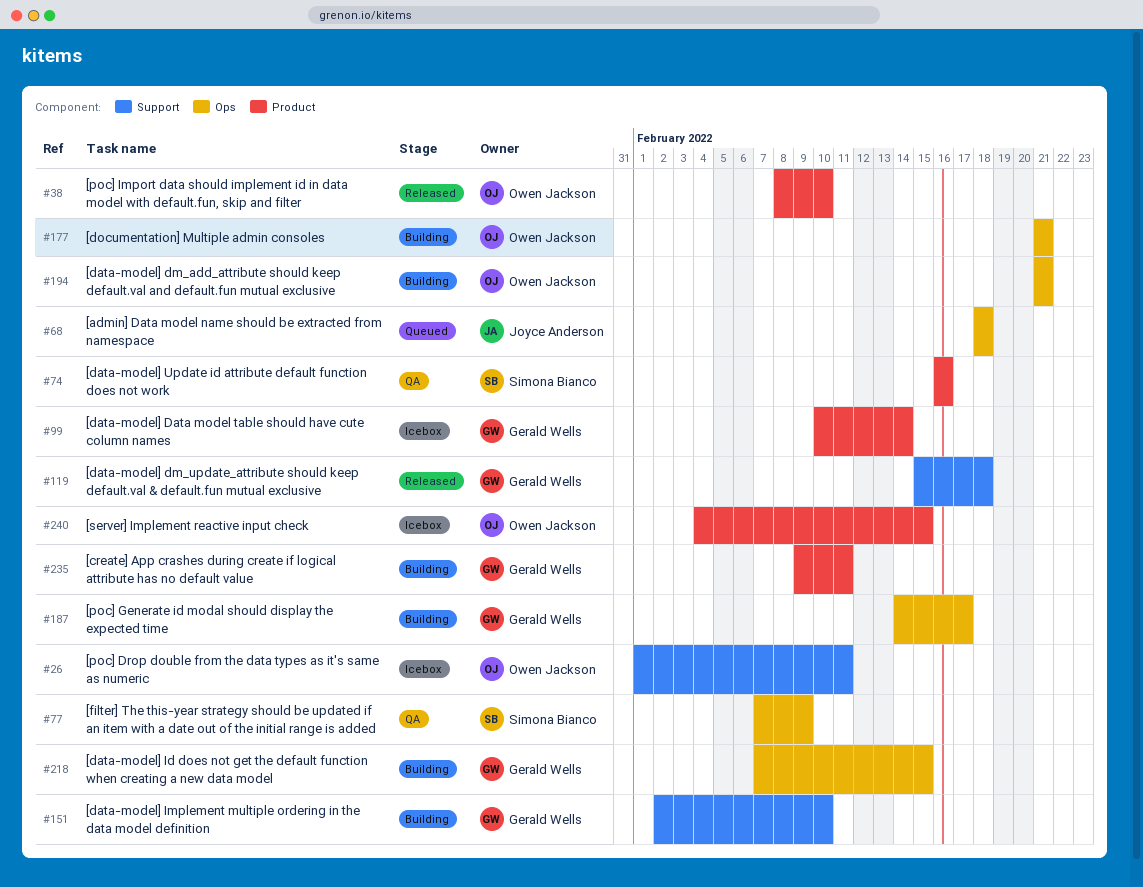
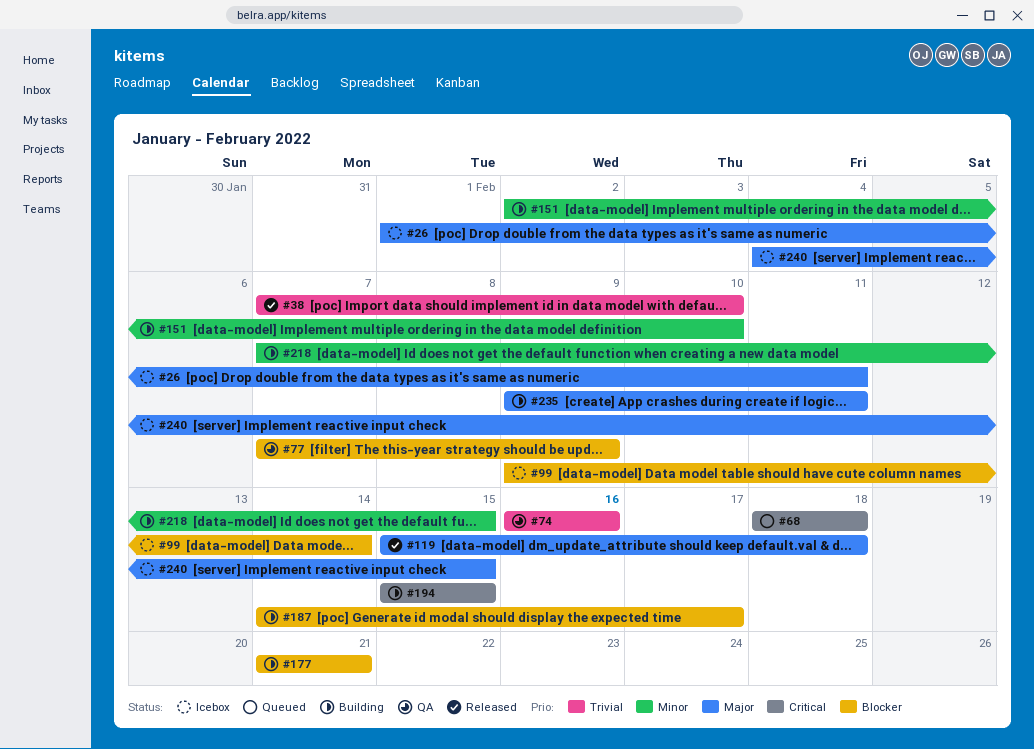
#38, start: Feb 8 -> Feb 7
#99, start: Feb 10 -> Feb 9
#194, start: Feb 21 -> Feb 15
#194, due: Feb 21 -> Feb 15

